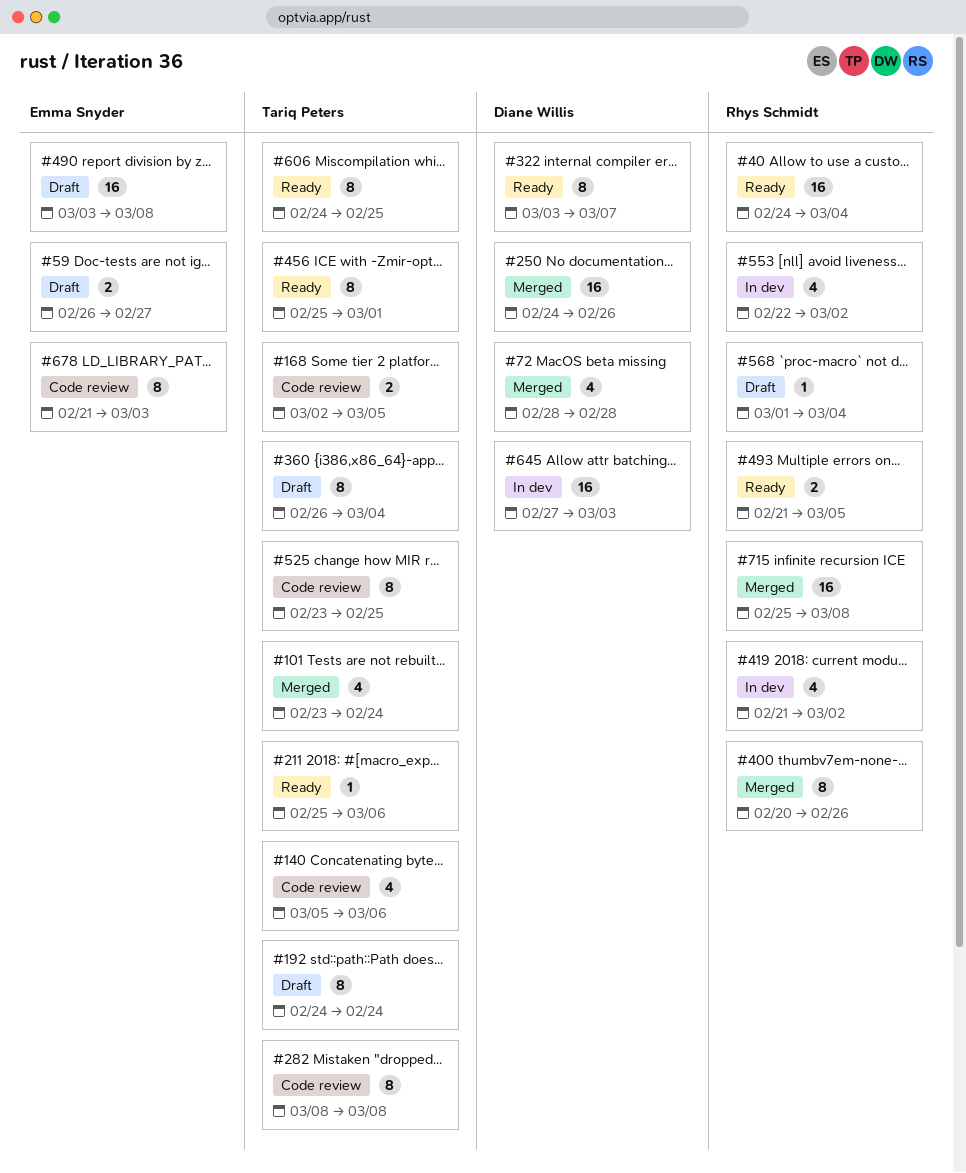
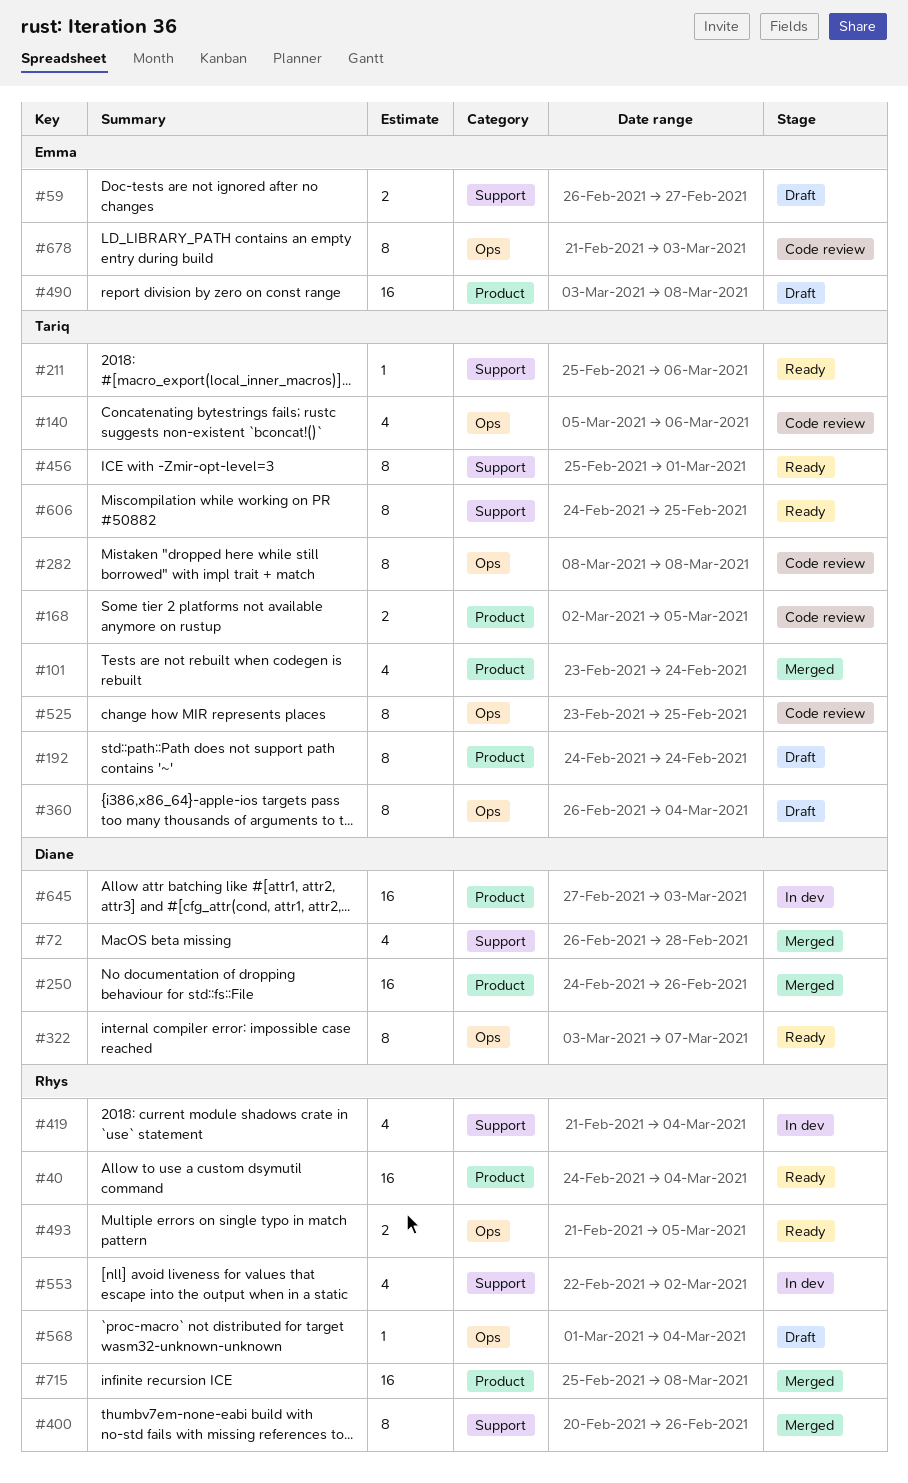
#72, start: Feb 28 -> Feb 26
#419, due: Mar 2 -> Mar 4

